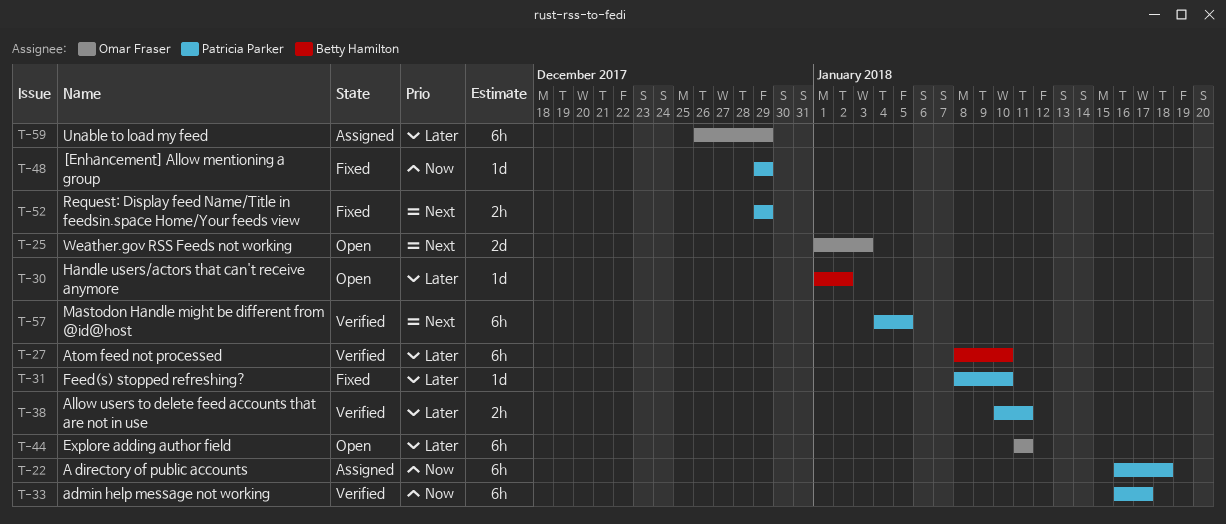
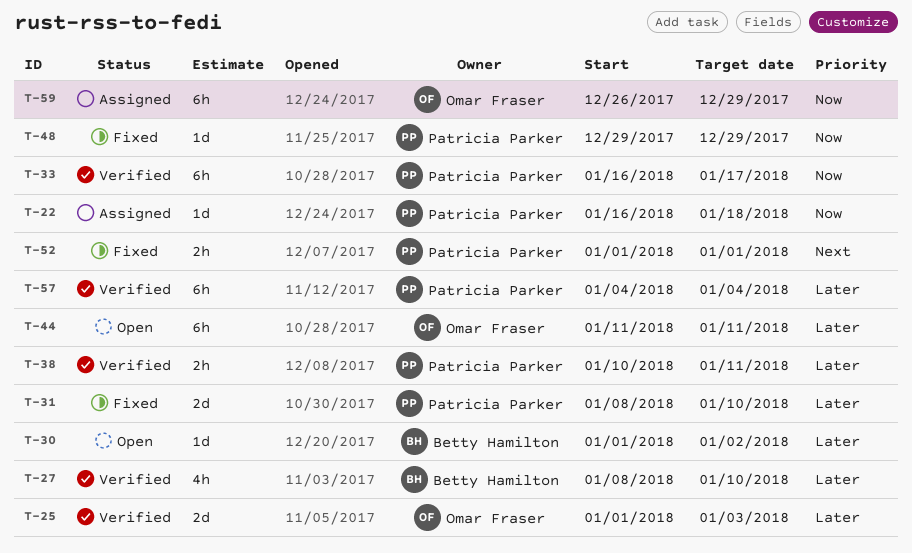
T-22, estimate: 6h -> 1d
T-25, status: Open -> Verified
T-25, priority: Next -> Later
T-27, estimate: 6h -> 4h
T-31, estimate: 1d -> 2d
T-52, start: Dec 29 -> Jan 1
T-52, due: Dec 29 -> Jan 1
T-57, priority: Next -> Later
T-57, due: Jan 5 -> Jan 4
T-59, priority: Later -> Now

